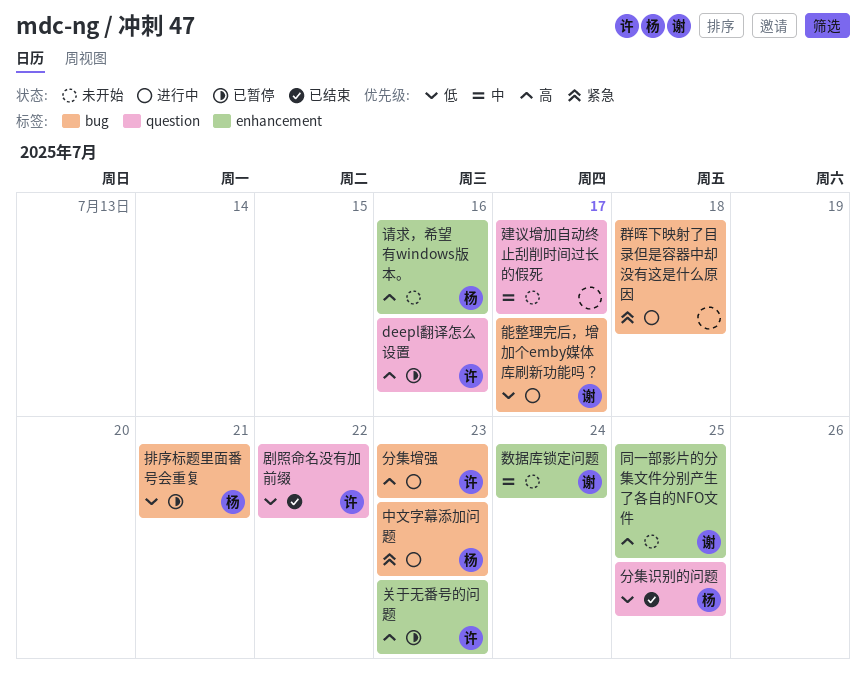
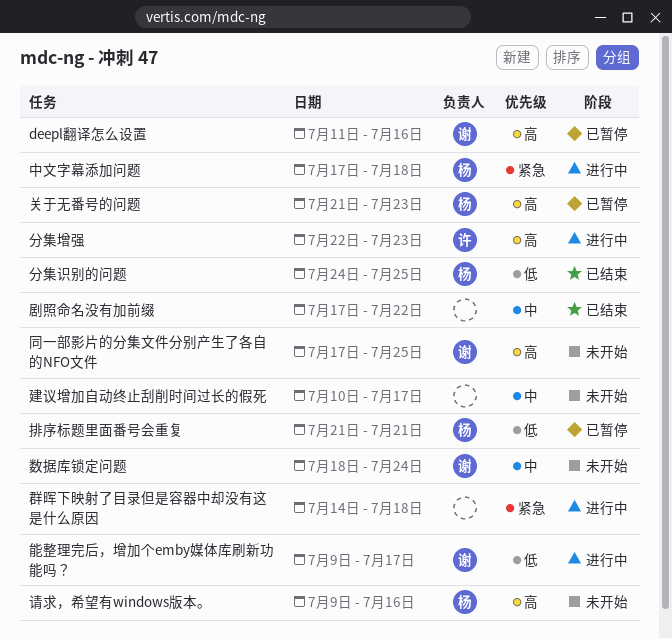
deepl翻译怎么设置, owner: 许 -> 谢
中文字幕添加问题, due: Jul 23 -> Jul 18
关于无番号的问题, owner: 许 -> 杨
剧照命名没有加前缀, owner: 许 -> none
剧照命名没有加前缀, priority: 低 -> 中

